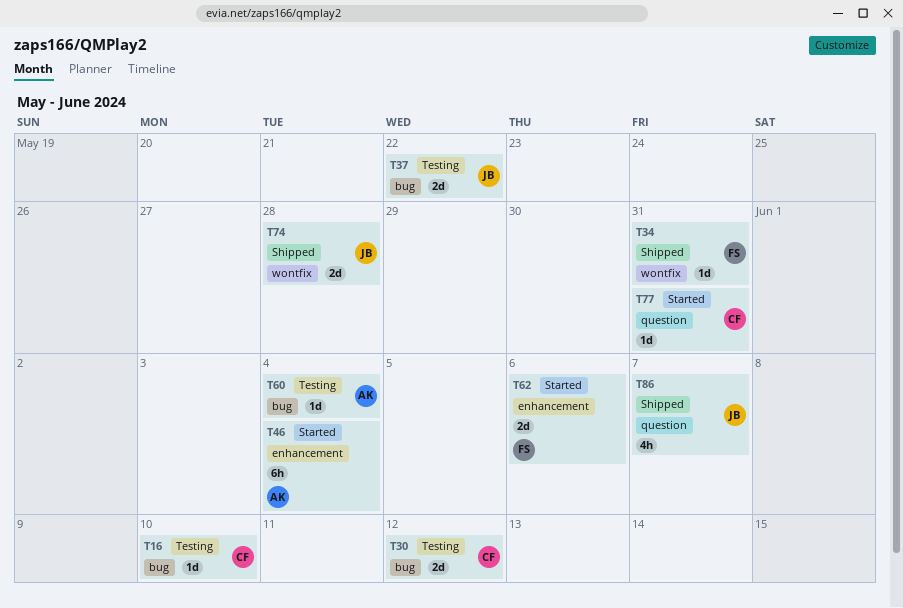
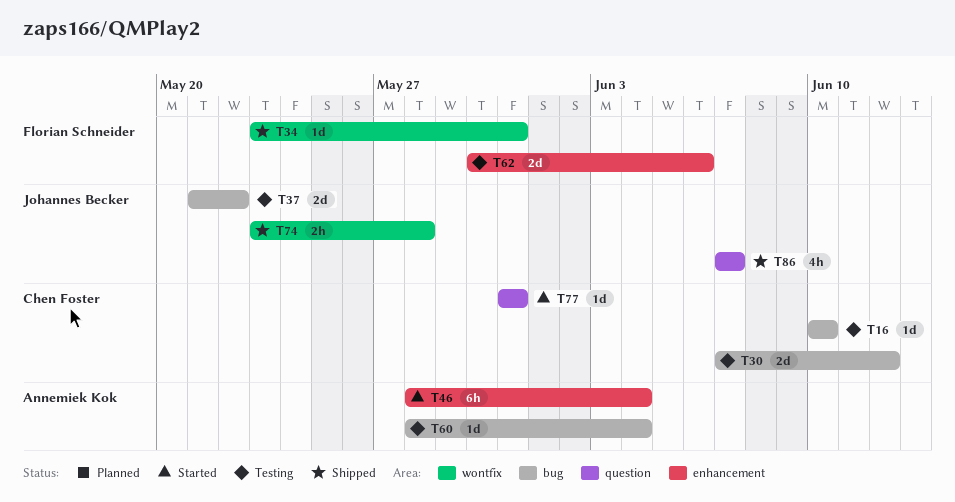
T62, status: Started -> Testing
T74, estimate: 2d -> 2h

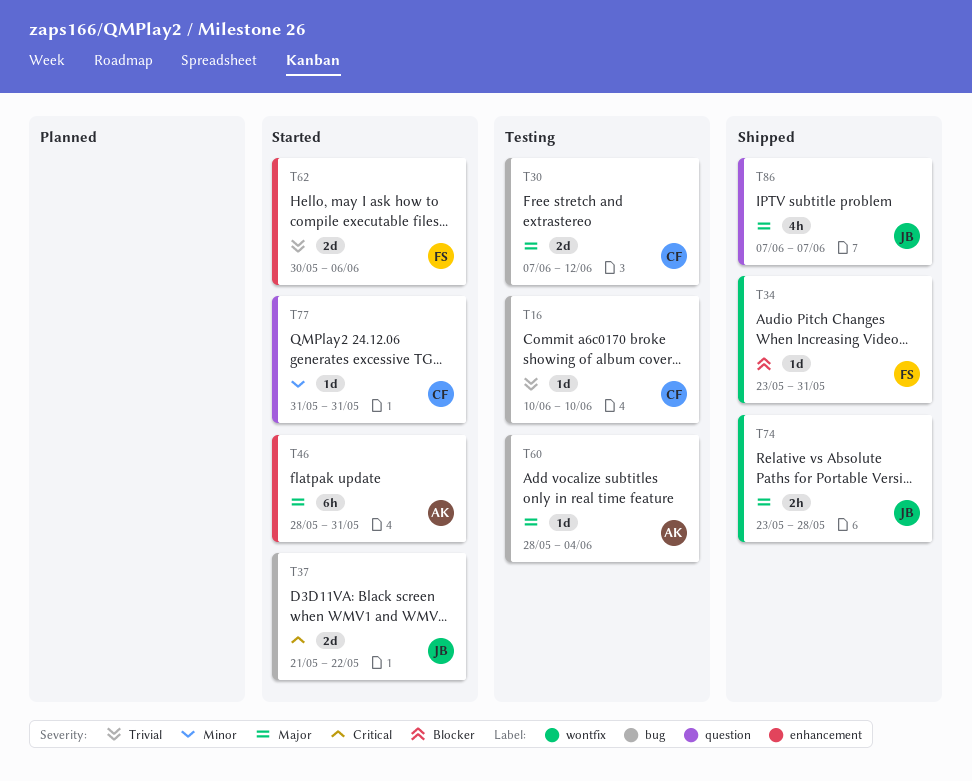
T37, status: Testing -> Started
T46, due: Jun 4 -> May 31
T62, status: Testing -> Started

